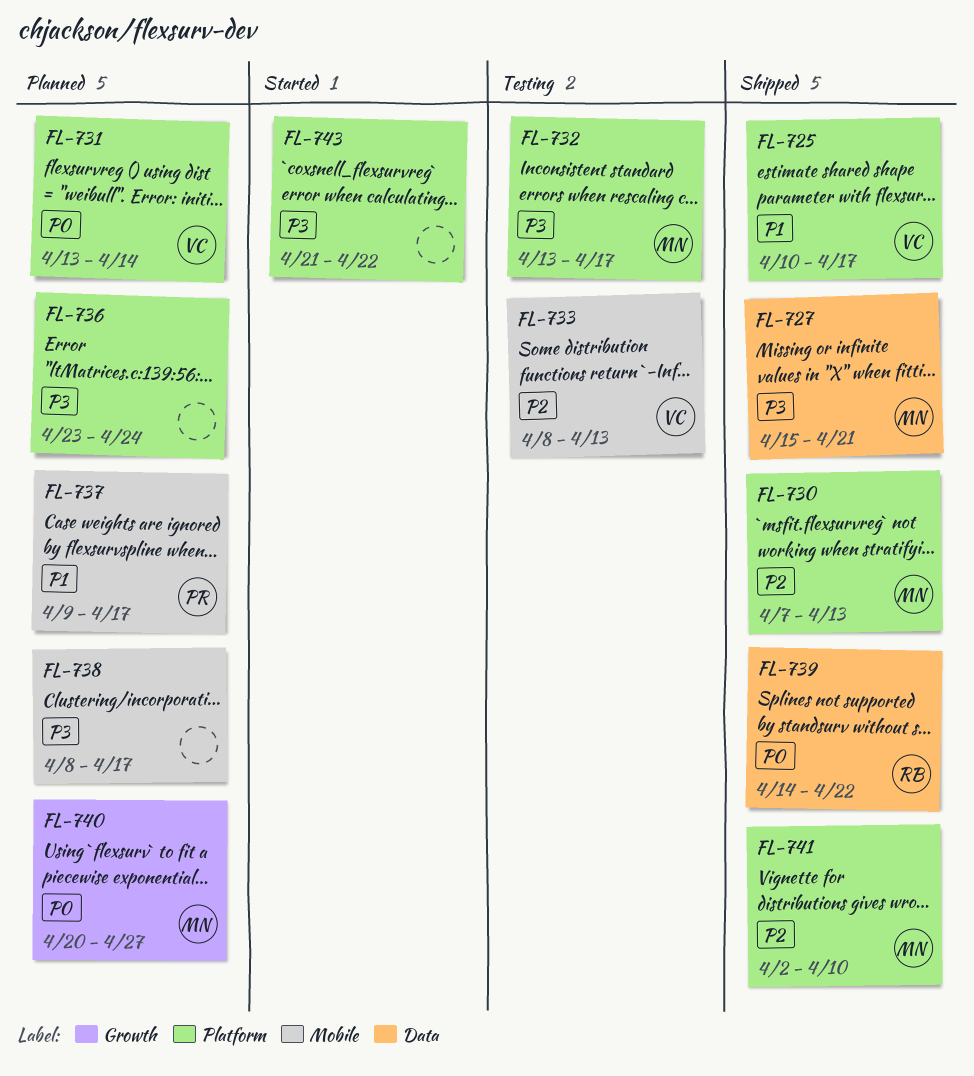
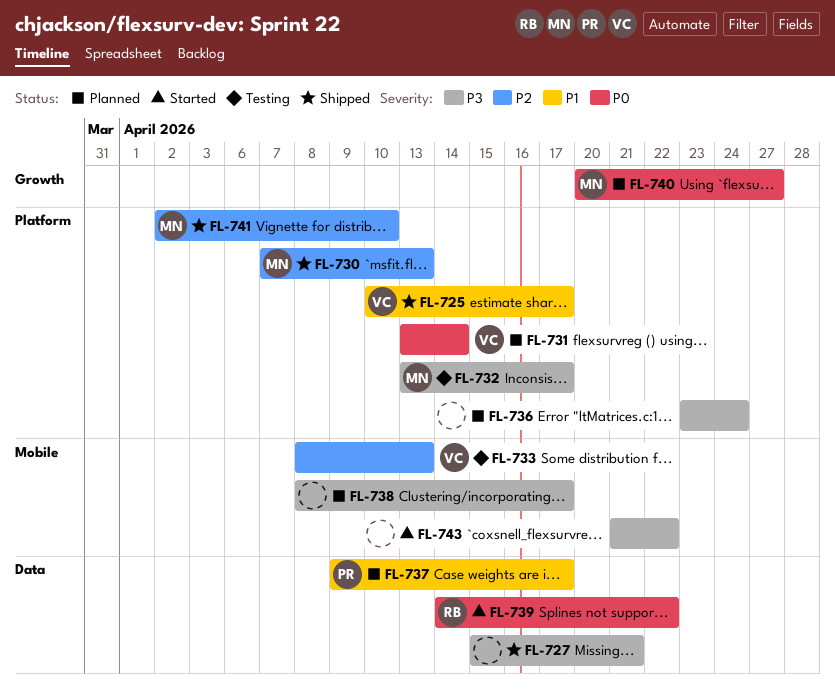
FL-727, owner: MN -> none
FL-737, label: Mobile -> Data
FL-739, status: Shipped -> Started
FL-743, label: Platform -> Mobile

